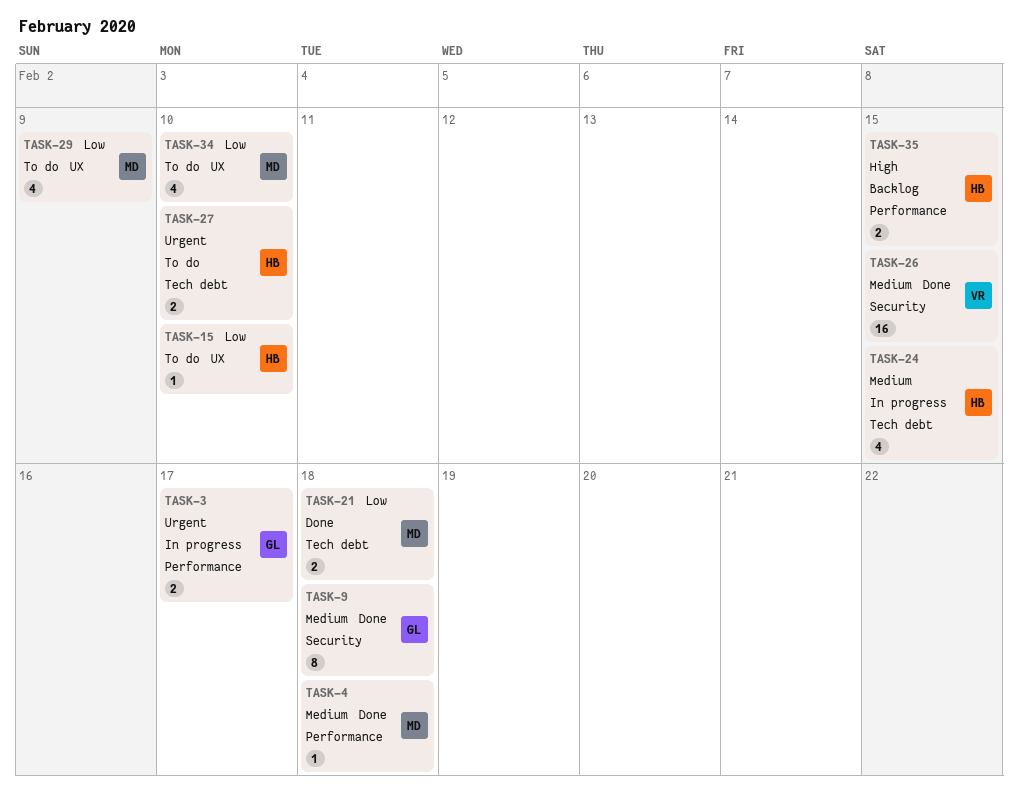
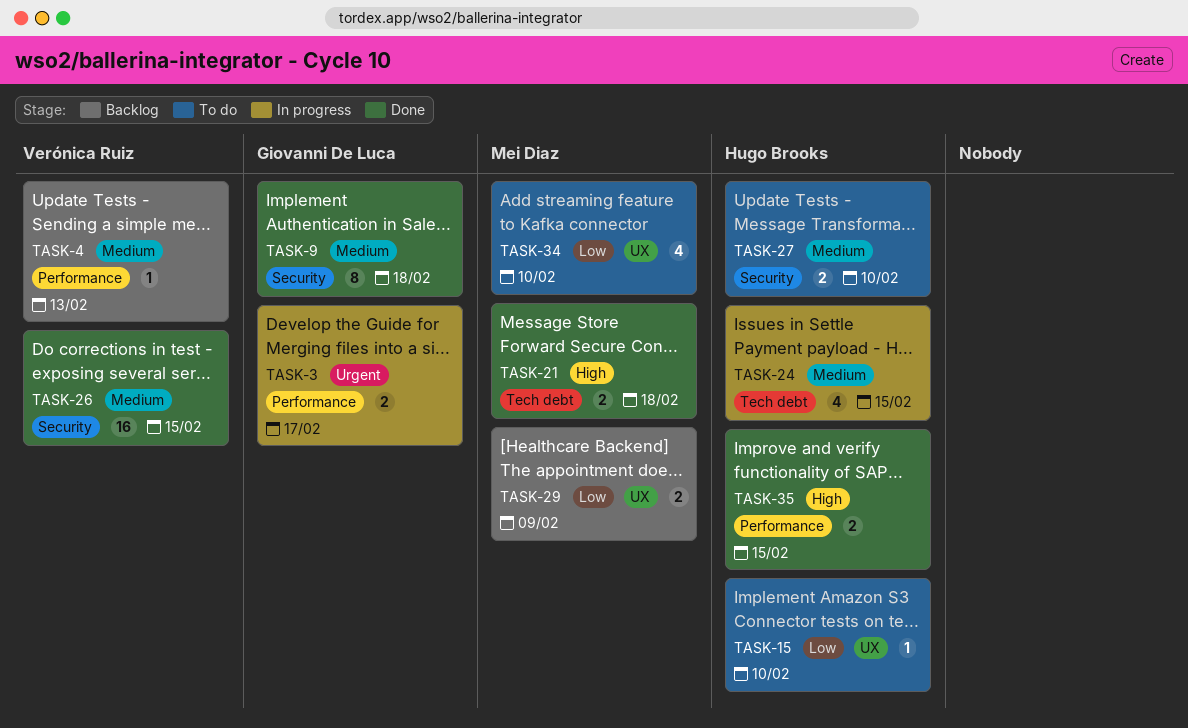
TASK-4, status: Done -> Backlog
TASK-4, owner: Mei Diaz -> Verónica Ruiz
TASK-4, due: Feb 18 -> Feb 13
TASK-21, priority: Low -> High
TASK-27, priority: Urgent -> Medium
TASK-27, label: Tech debt -> Security
TASK-29, status: To do -> Backlog
TASK-29, estimate: 4 -> 2
TASK-35, status: Backlog -> Done

